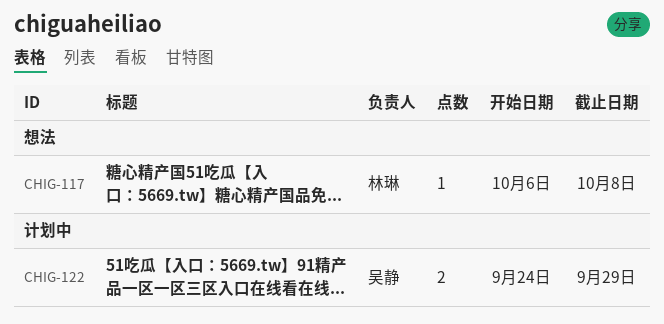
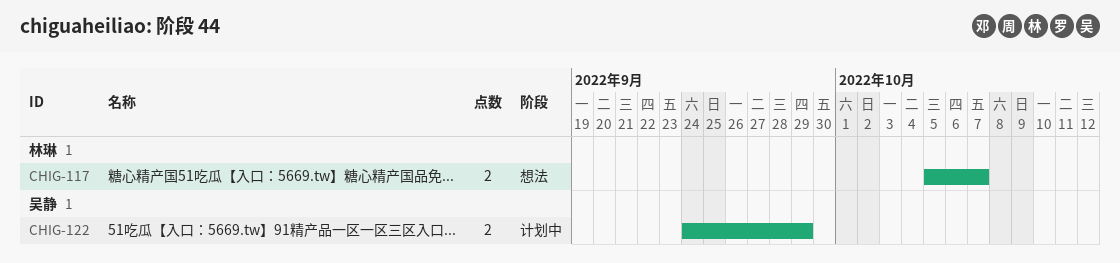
CHIG-117, estimate: 1 -> 2
CHIG-117, start: Oct 6 -> Oct 5
CHIG-117, due: Oct 8 -> Oct 7

